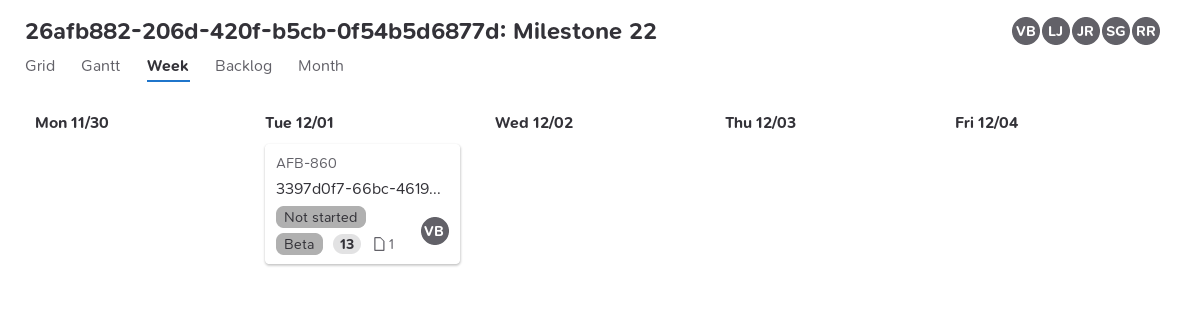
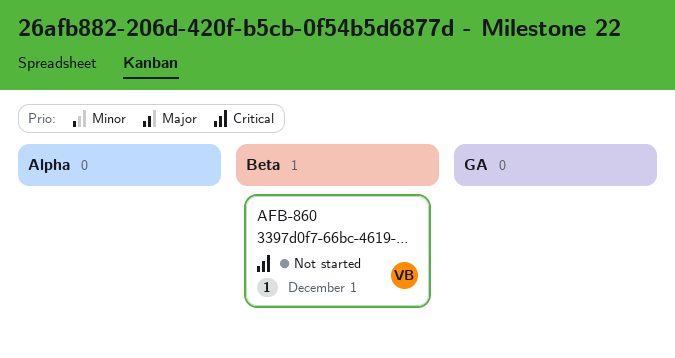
AFB-860, estimate: 13 -> 1

